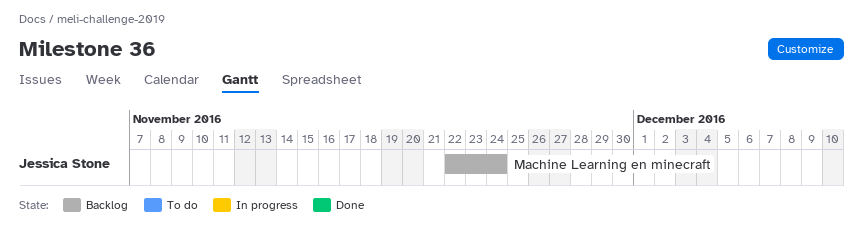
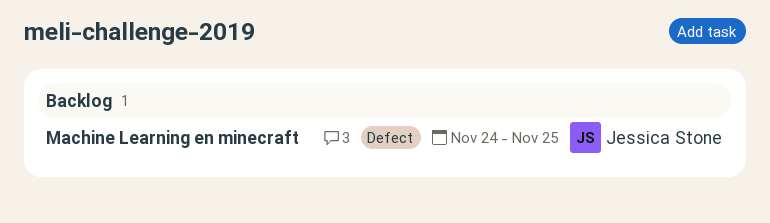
Machine Learning en minecraft, start: Nov 22 -> Nov 24
Machine Learning en minecraft, due: Nov 24 -> Nov 25

